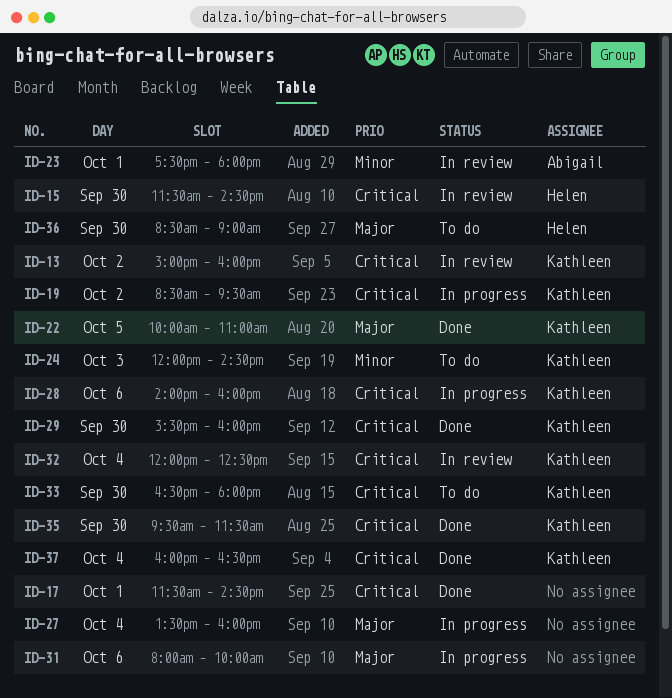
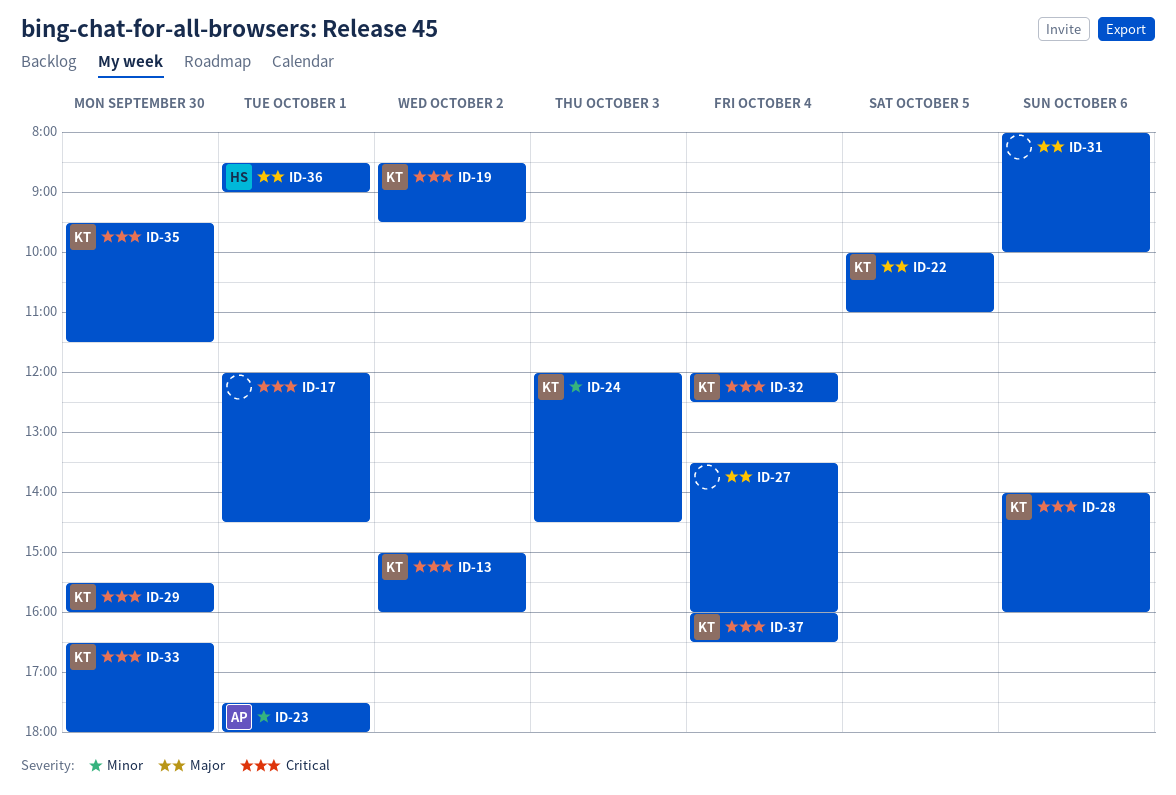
ID-15: present -> none
ID-17, begins: 11:30 -> 12:00
ID-36, day: Sep 30 -> Oct 1

